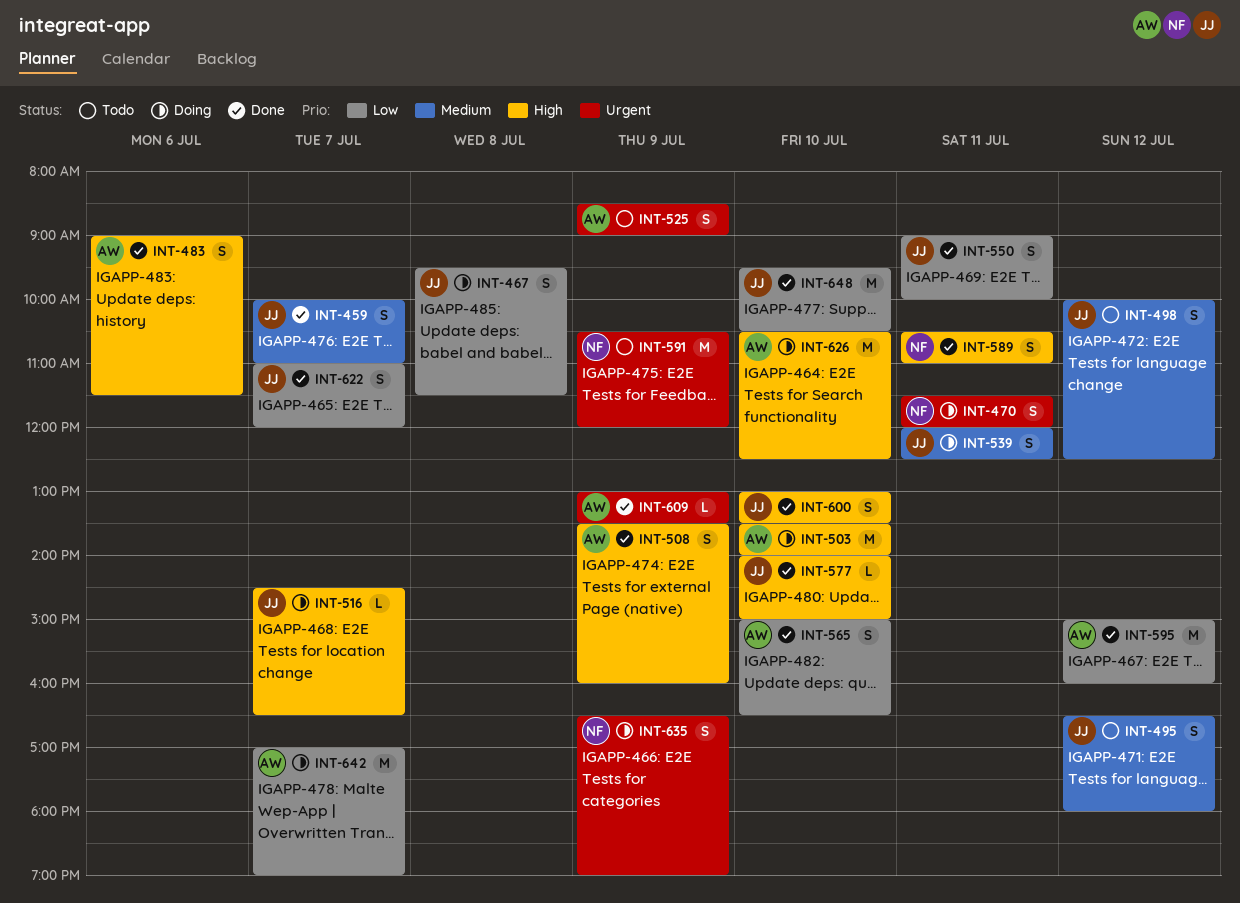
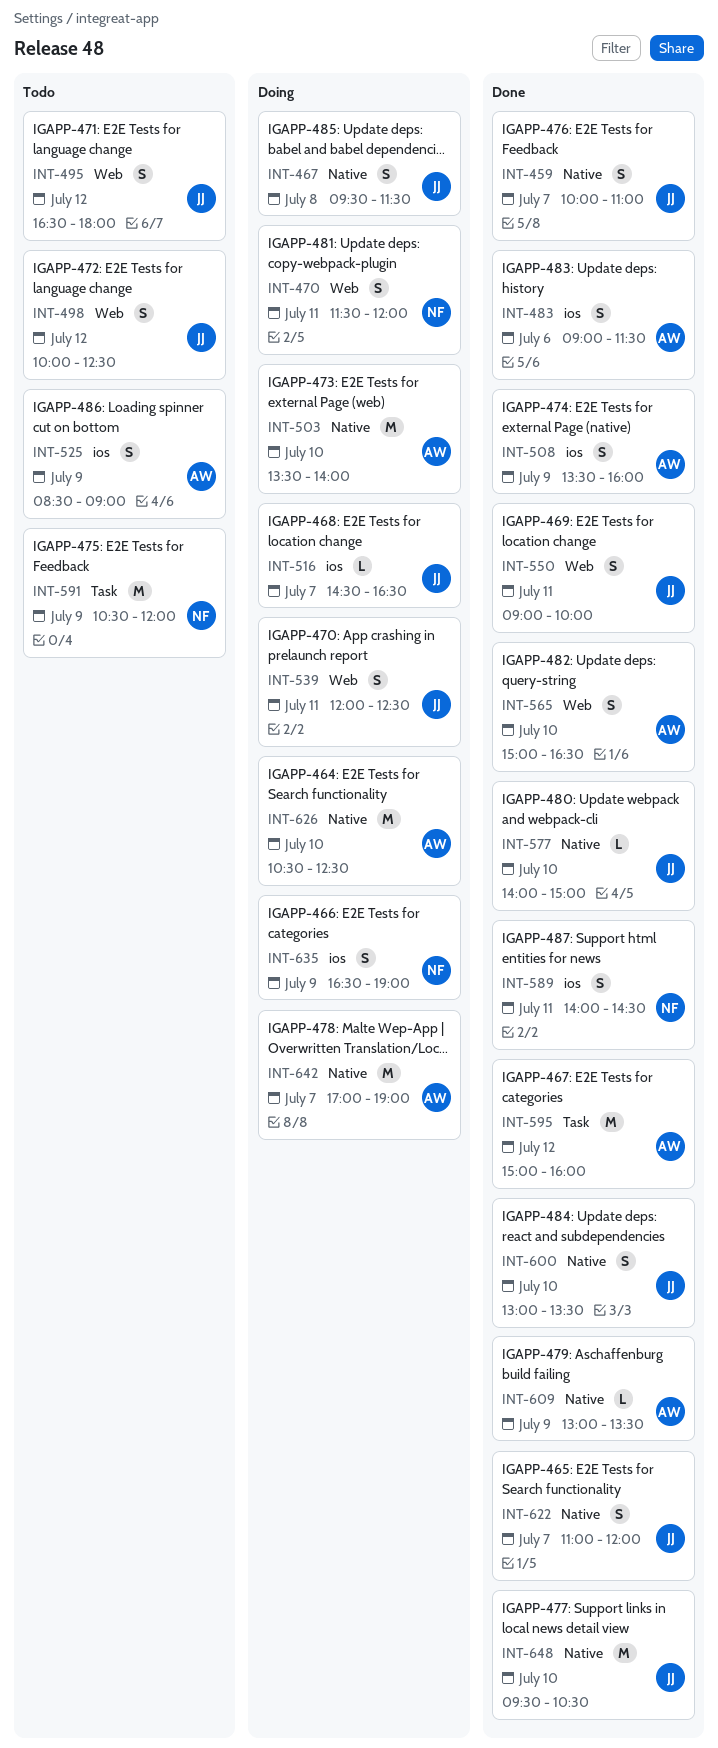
INT-589, begins: 10:30 -> 14:00
INT-589, ends: 11:00 -> 14:30

